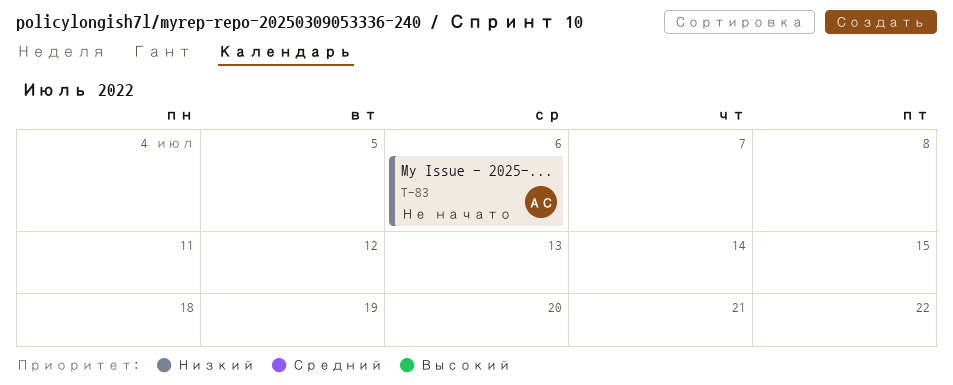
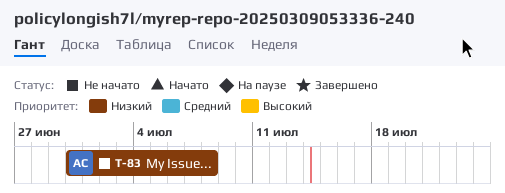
T-83, due: Jul 6 -> Jul 8

